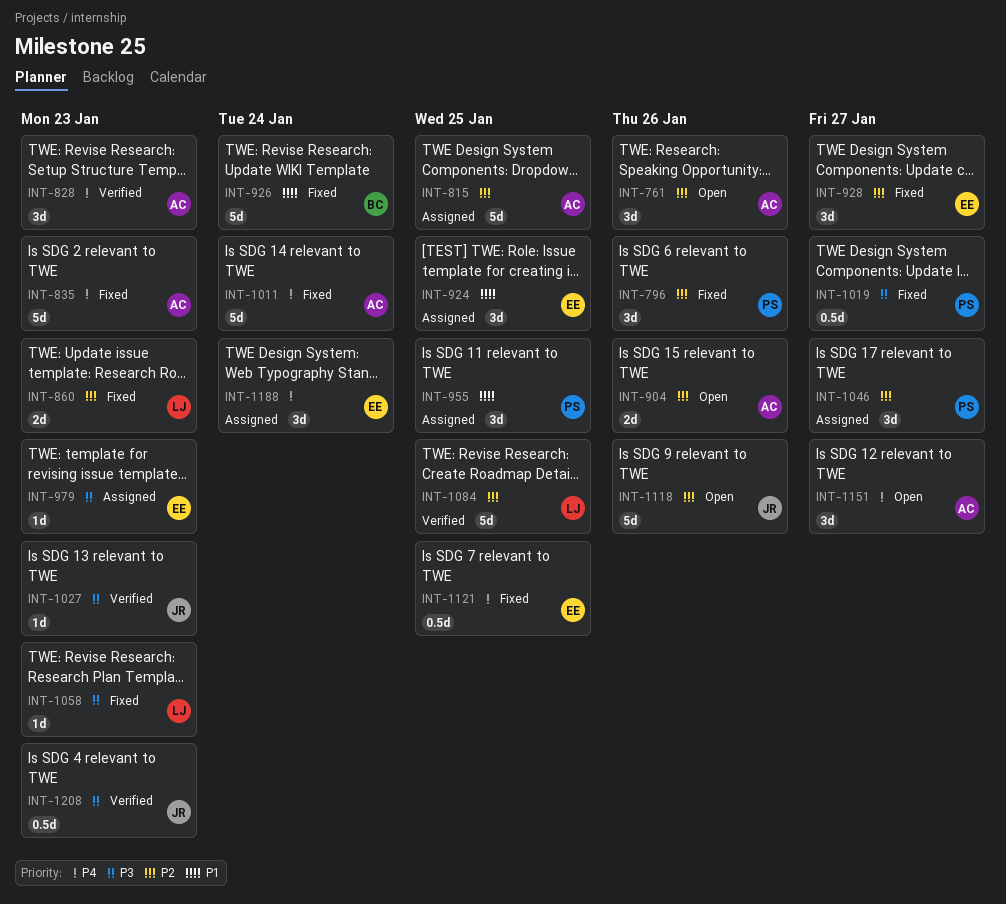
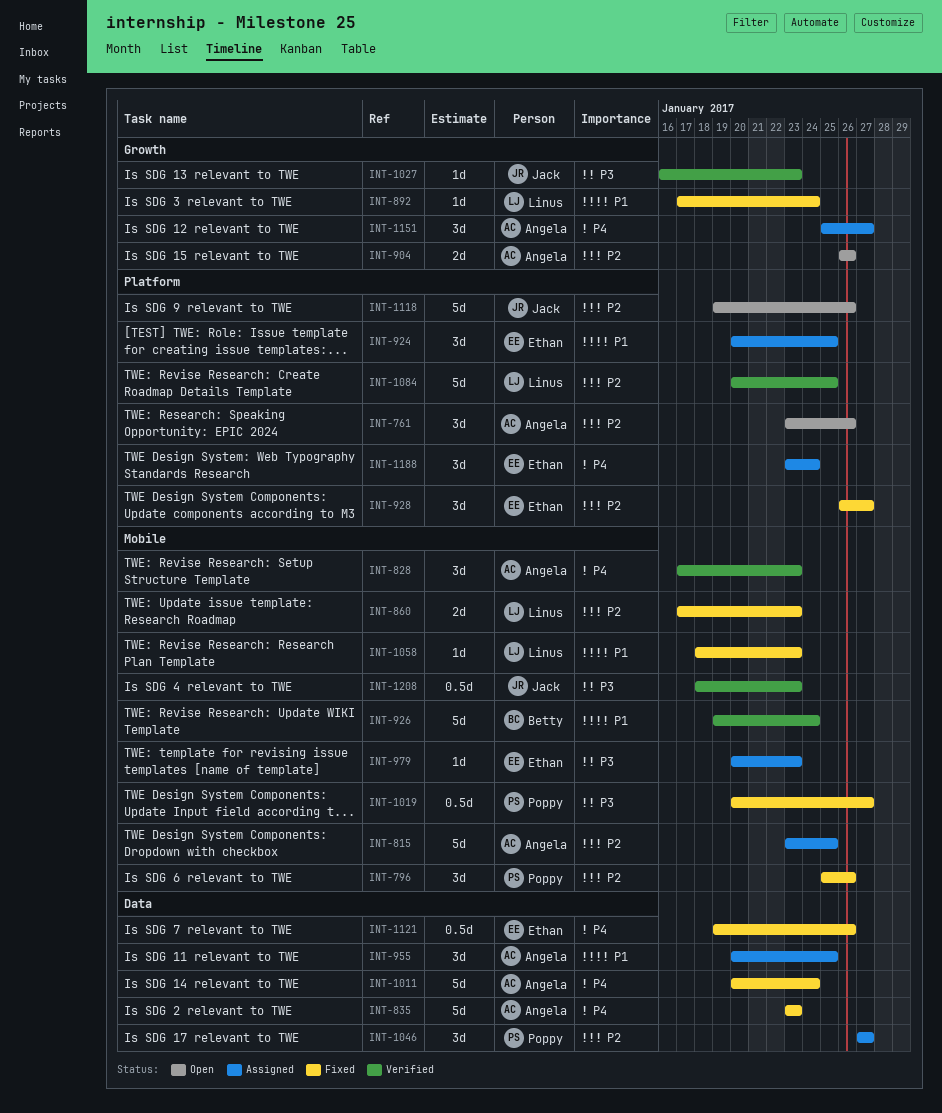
INT-892: none -> present
INT-926, status: Fixed -> Verified
INT-955, owner: Poppy -> Angela
INT-1058, priority: P3 -> P1
INT-1121, due: Jan 25 -> Jan 26
INT-1151, status: Open -> Assigned

